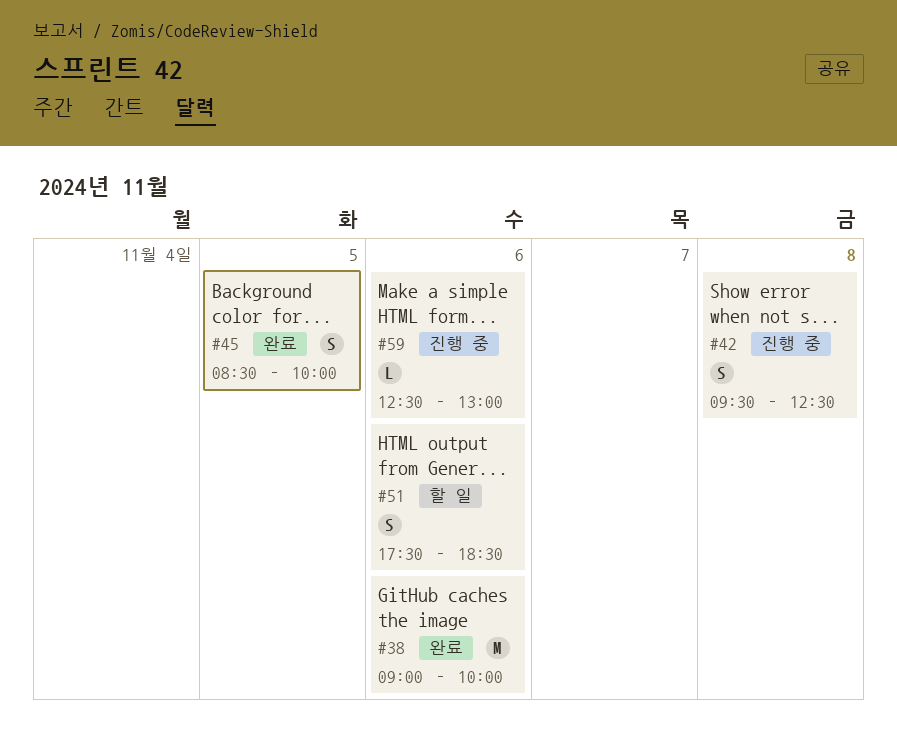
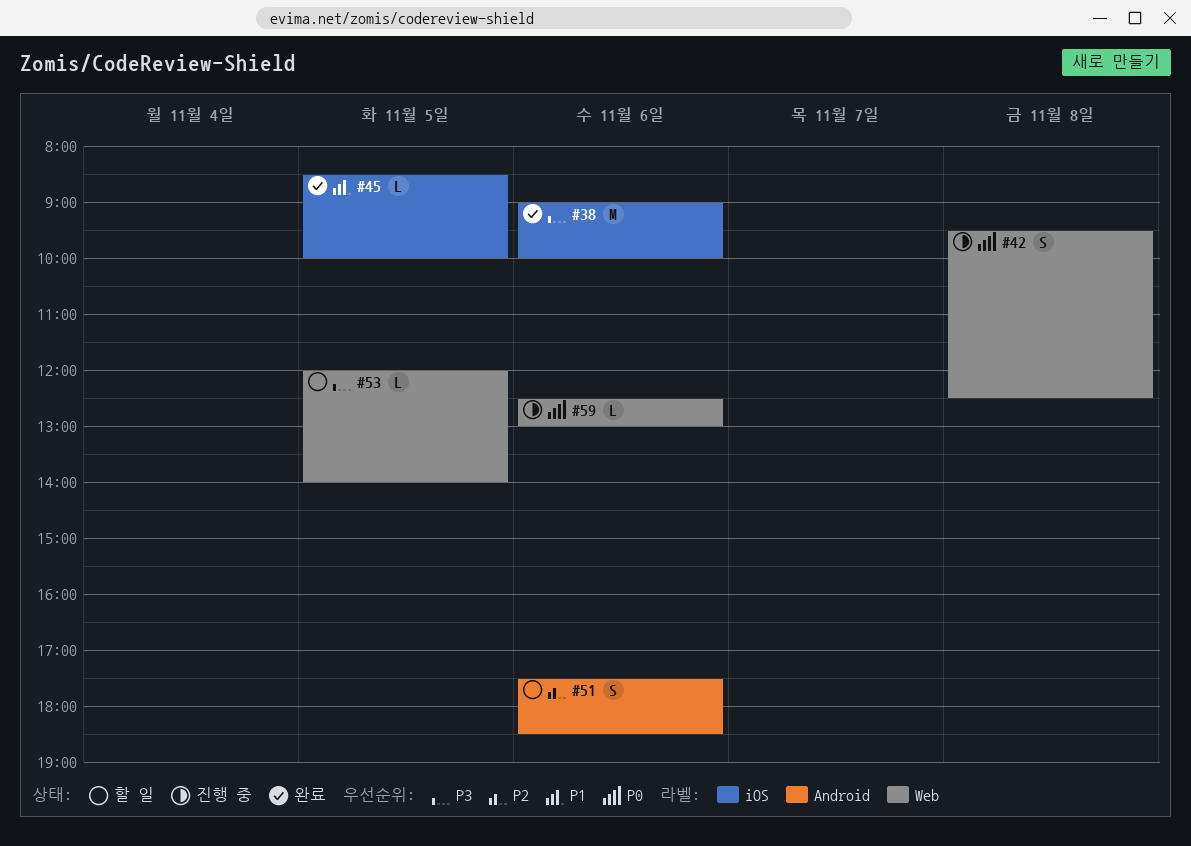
#45, estimate: S -> L
#53: none -> present

